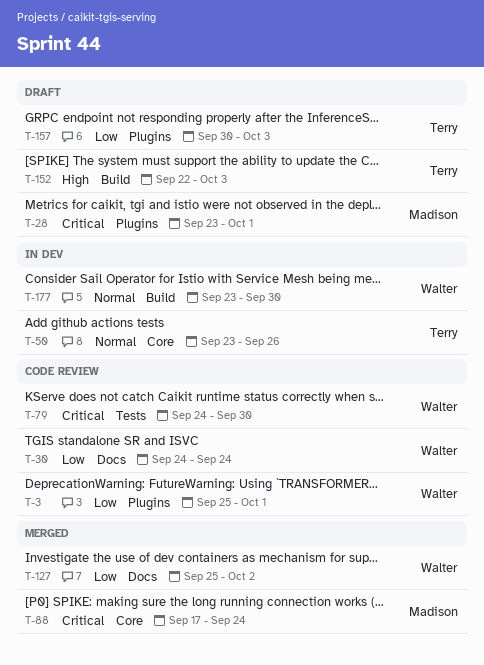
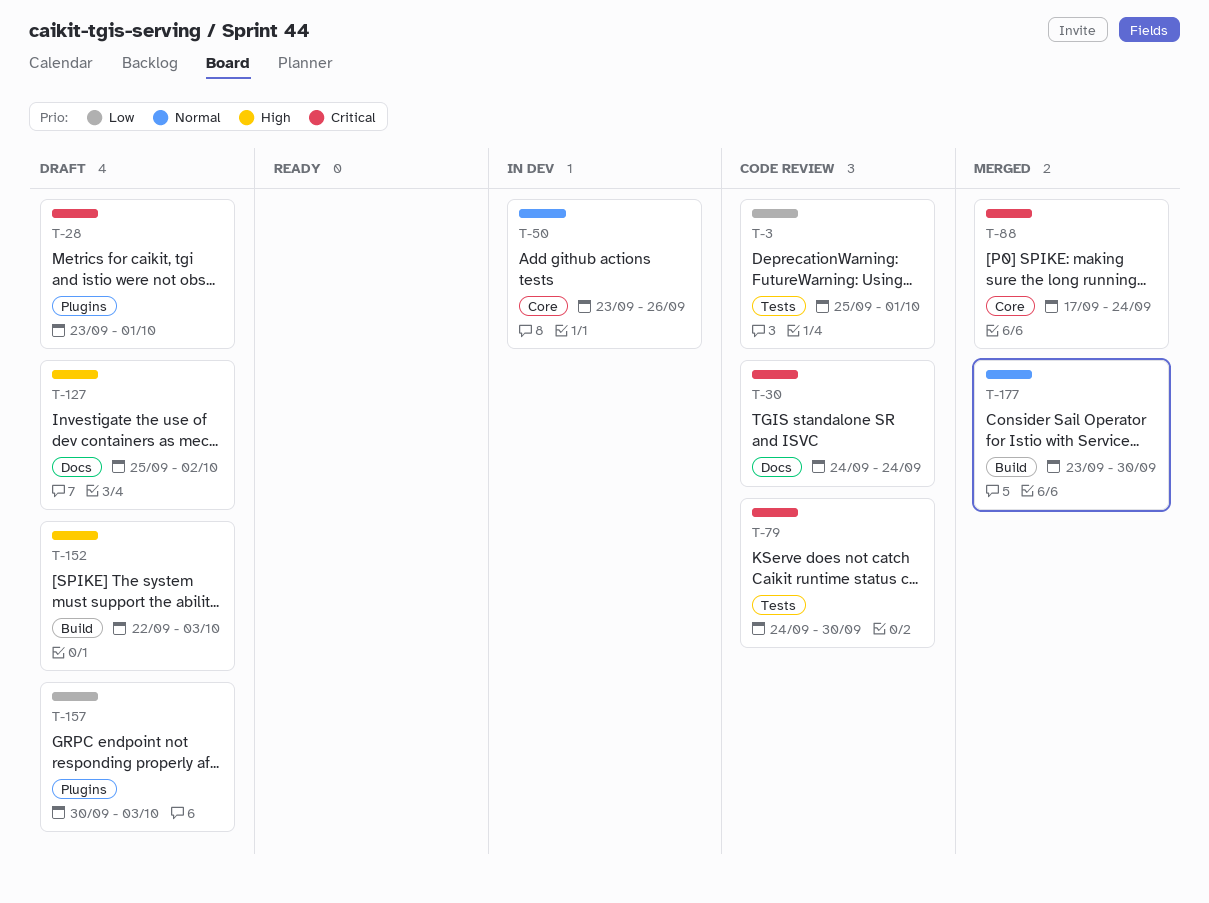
T-3, label: Plugins -> Tests
T-30, priority: Low -> Critical
T-127, status: Merged -> Draft
T-127, priority: Low -> High
T-177, status: In dev -> Merged

